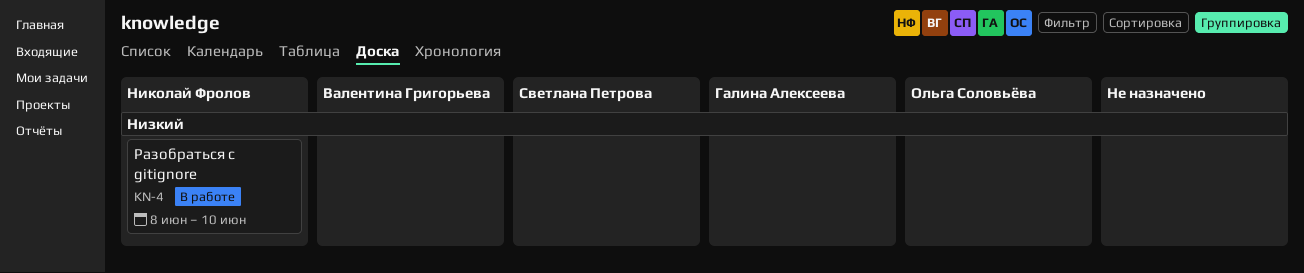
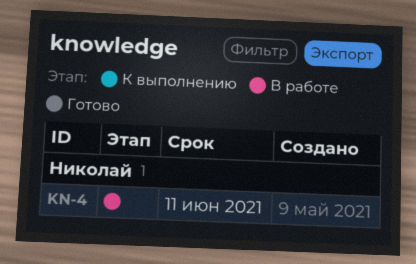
KN-4, due: Jun 10 -> Jun 11

